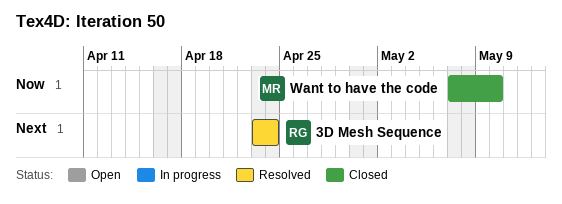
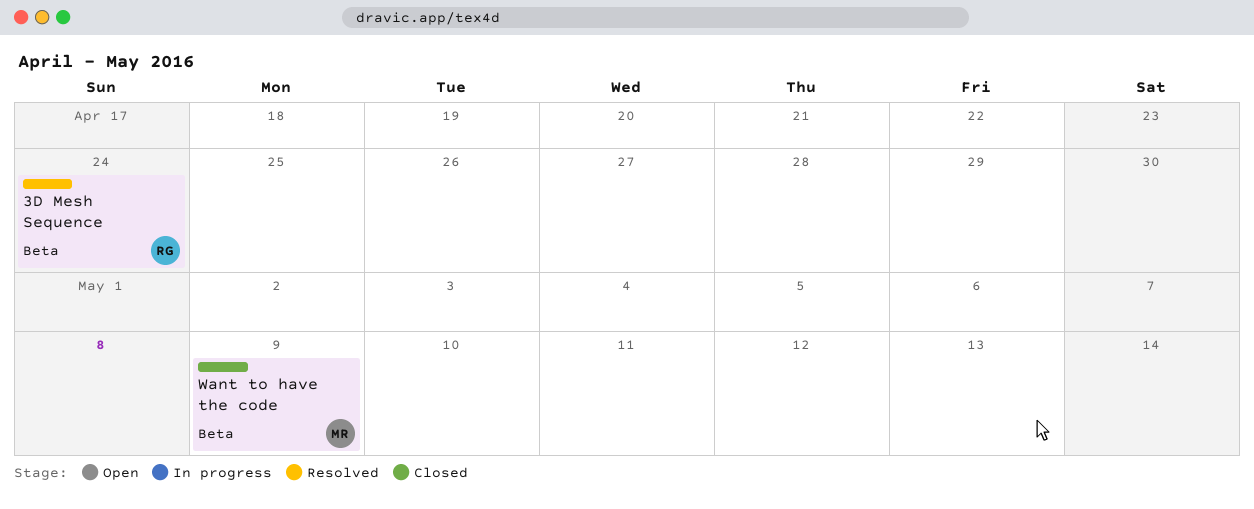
Want to have the code, due: May 10 -> May 9

